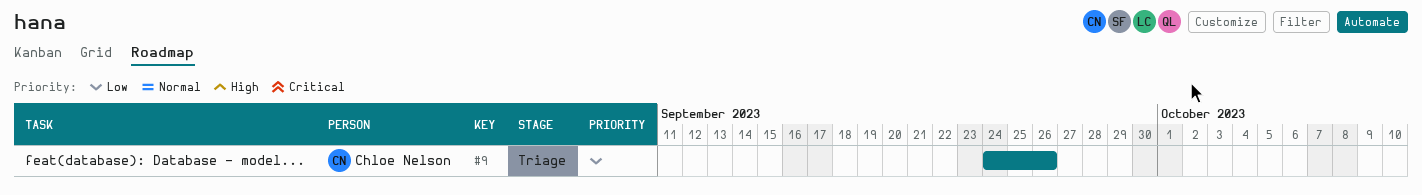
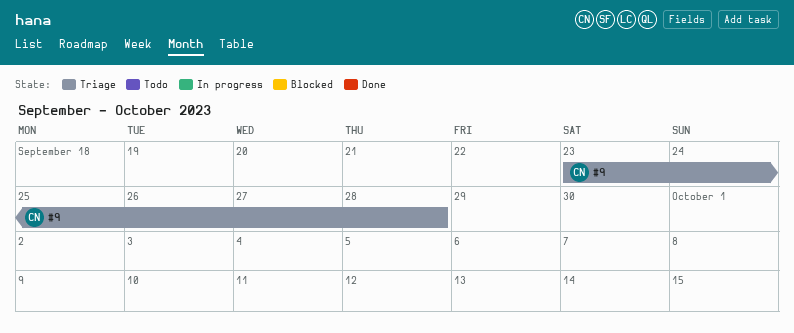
#9, start: Sep 24 -> Sep 23
#9, due: Sep 26 -> Sep 28

